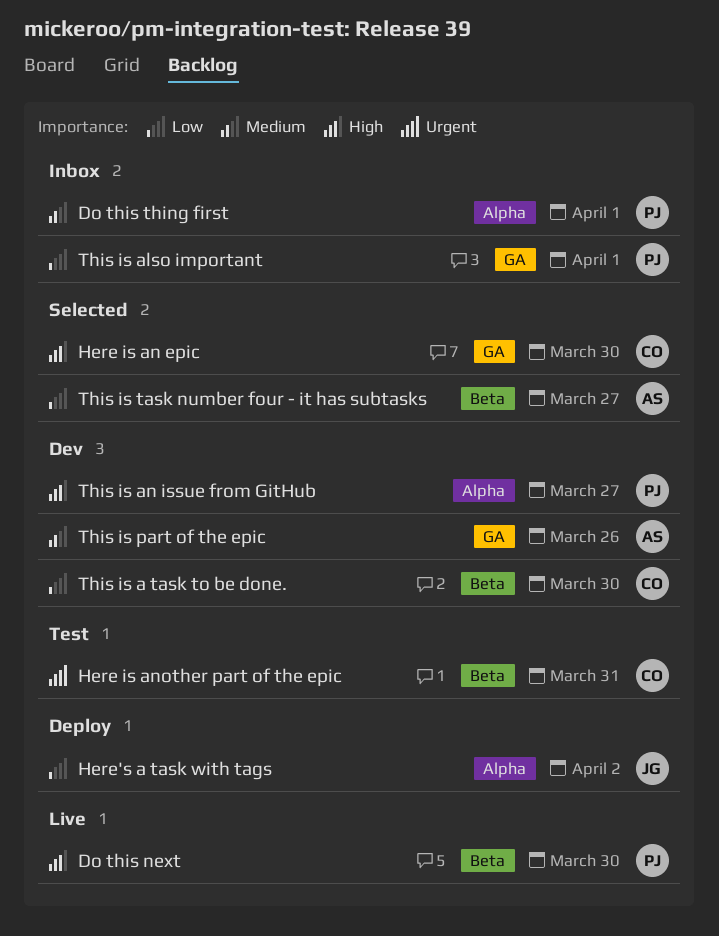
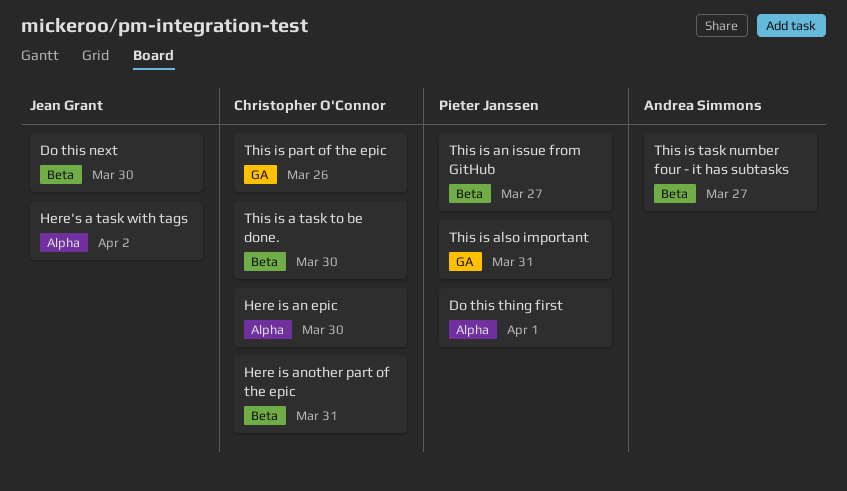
Do this next, owner: Pieter Janssen -> Jean Grant
Here is an epic, label: GA -> Alpha
This is also important, due: Apr 1 -> Mar 31
This is an issue from GitHub, label: Alpha -> Beta
This is part of the epic, owner: Andrea Simmons -> Christopher O'Connor

